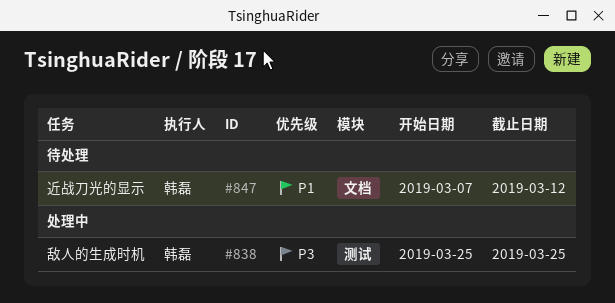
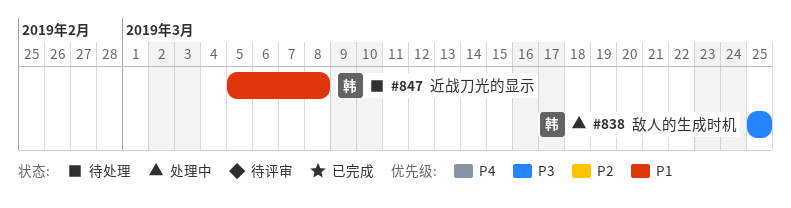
#847, start: Mar 7 -> Mar 5
#847, due: Mar 12 -> Mar 8

